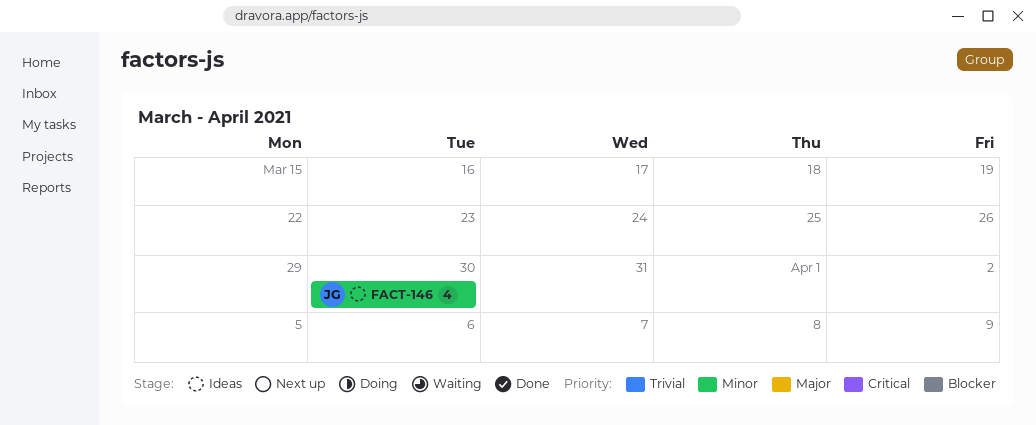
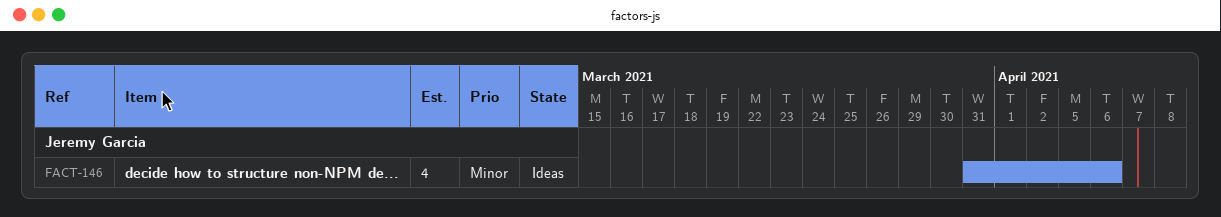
FACT-146, start: Mar 30 -> Mar 31
FACT-146, due: Mar 30 -> Apr 6

